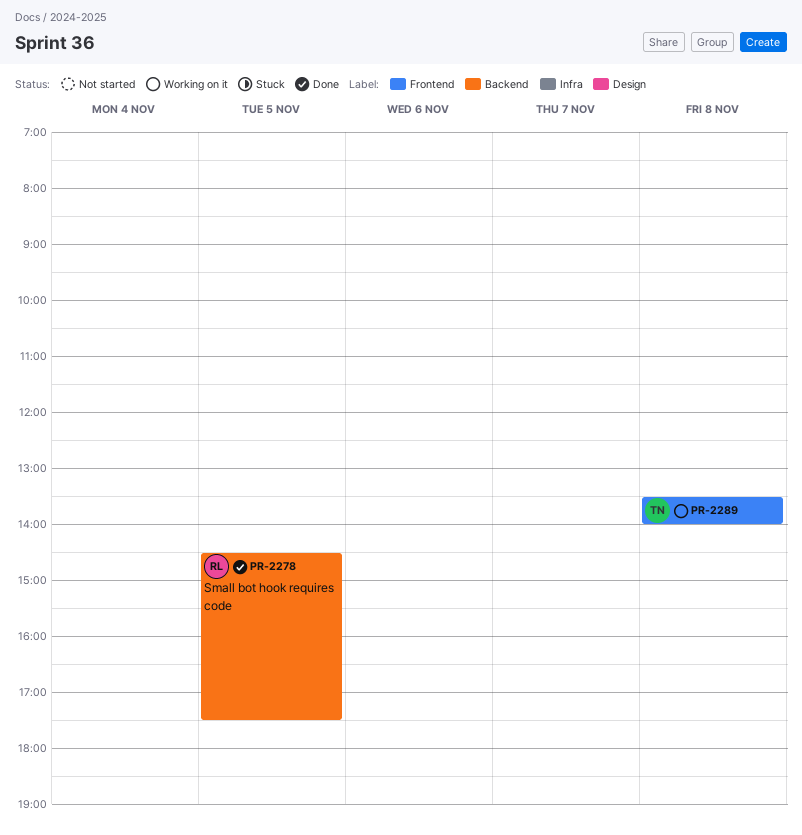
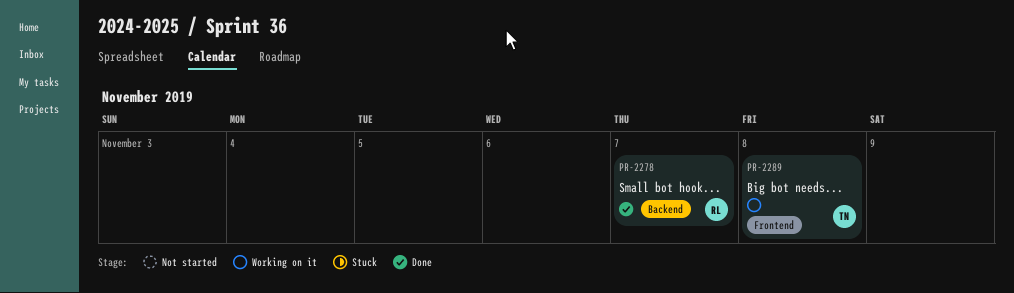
PR-2278, day: Nov 5 -> Nov 7

